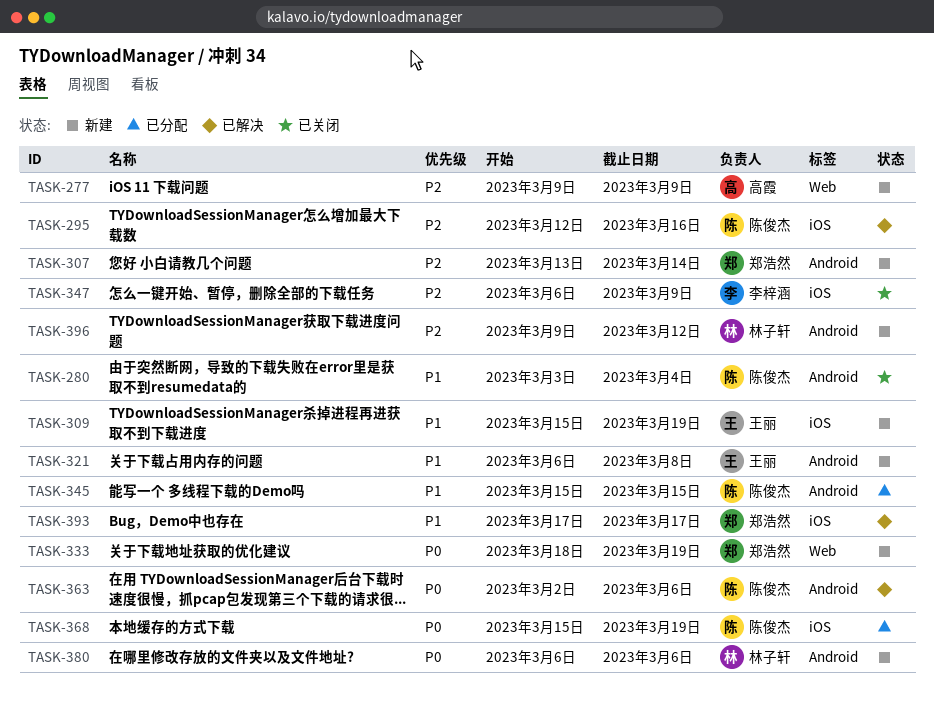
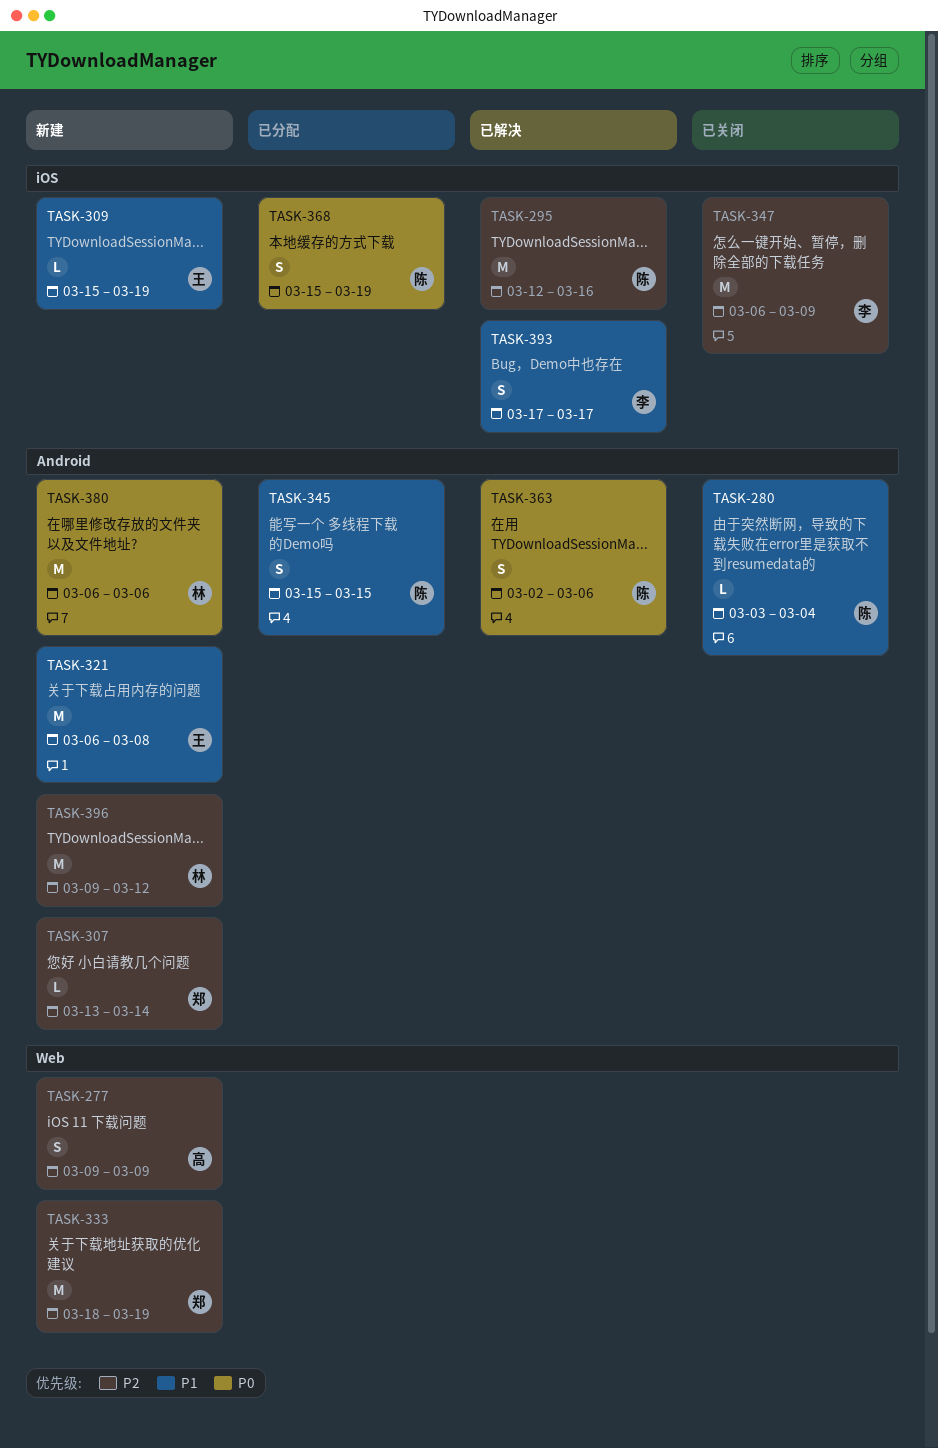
TASK-333, priority: P0 -> P2
TASK-393, owner: 郑浩然 -> 李梓涵

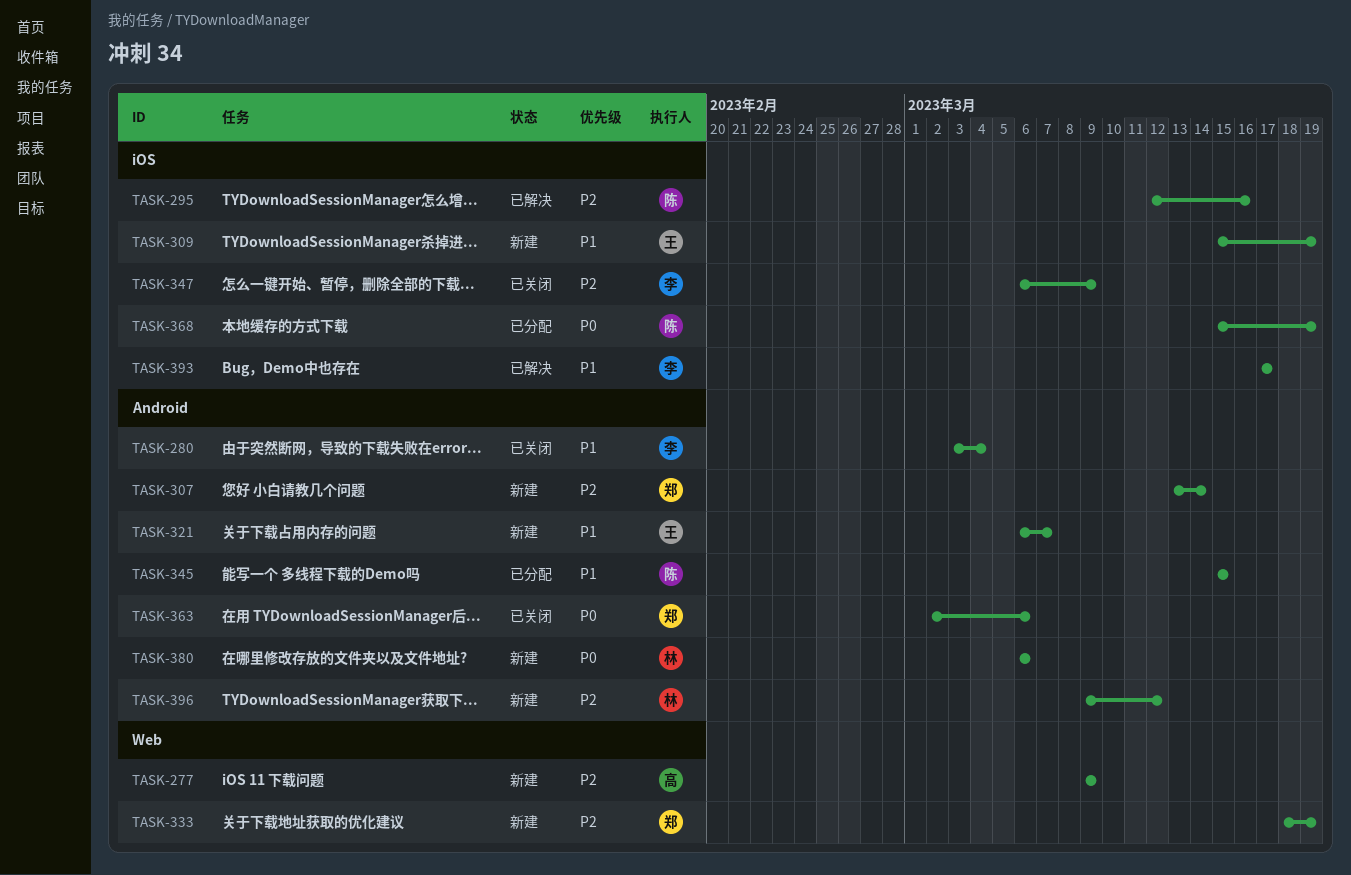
TASK-280, owner: 陈 -> 李
TASK-321, due: Mar 8 -> Mar 7
TASK-363, status: 已解决 -> 已关闭
TASK-363, owner: 陈 -> 郑

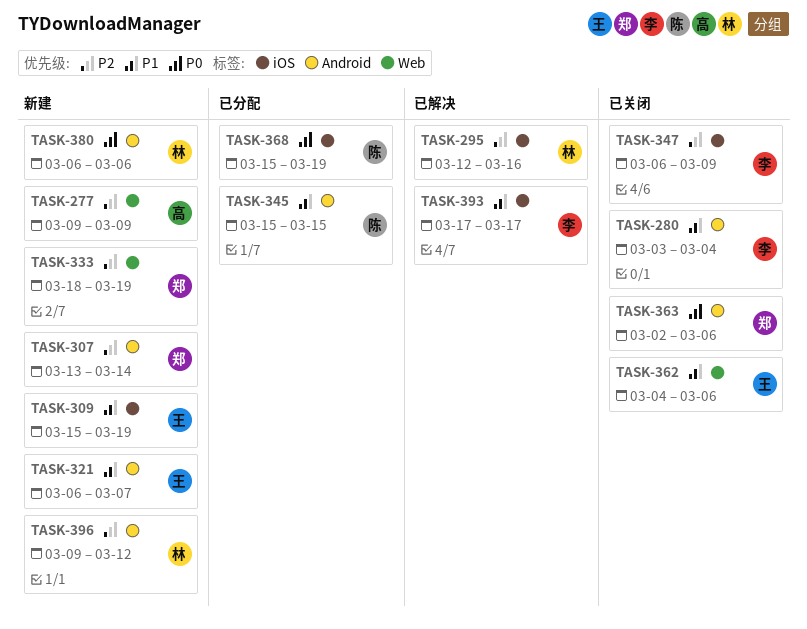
TASK-295, owner: 陈 -> 林
TASK-362: none -> present

